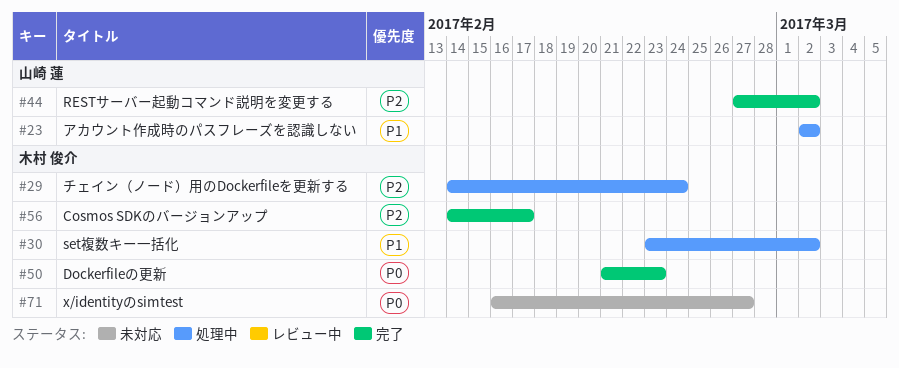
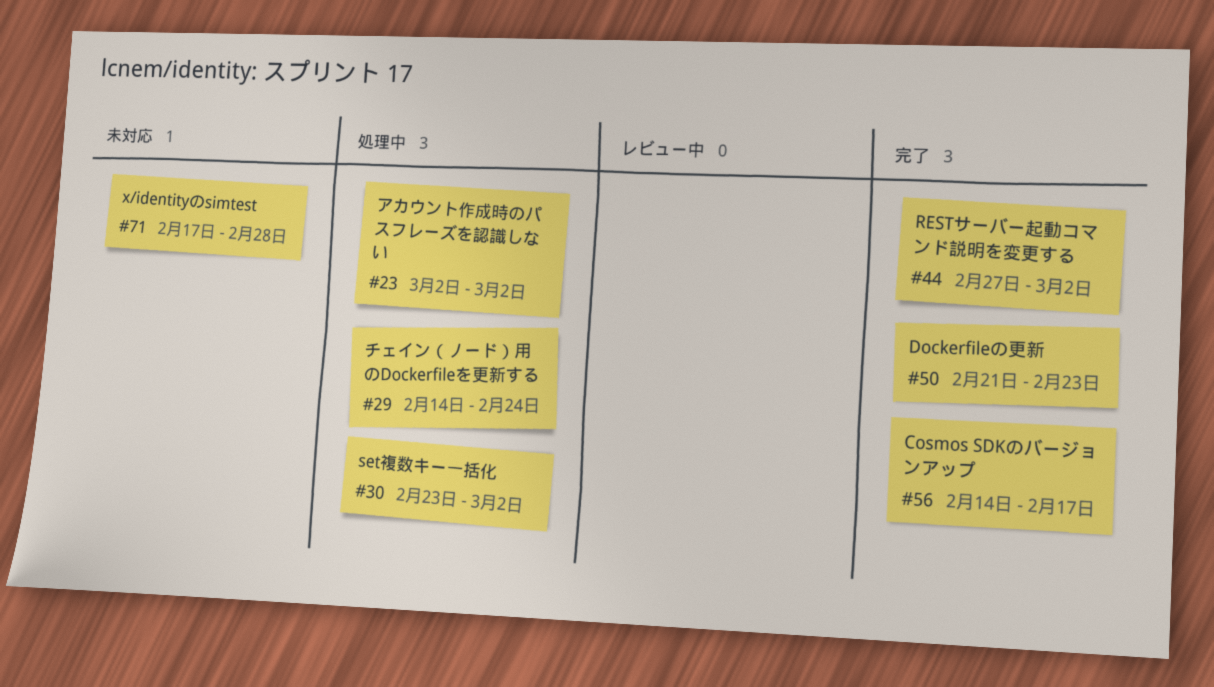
#71, start: Feb 16 -> Feb 17
#71, due: Feb 27 -> Feb 28

